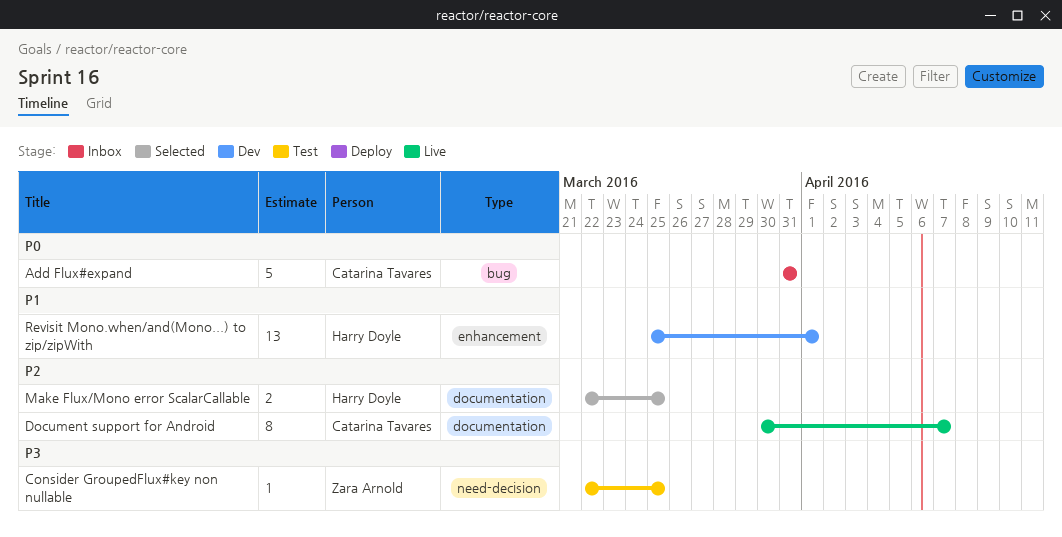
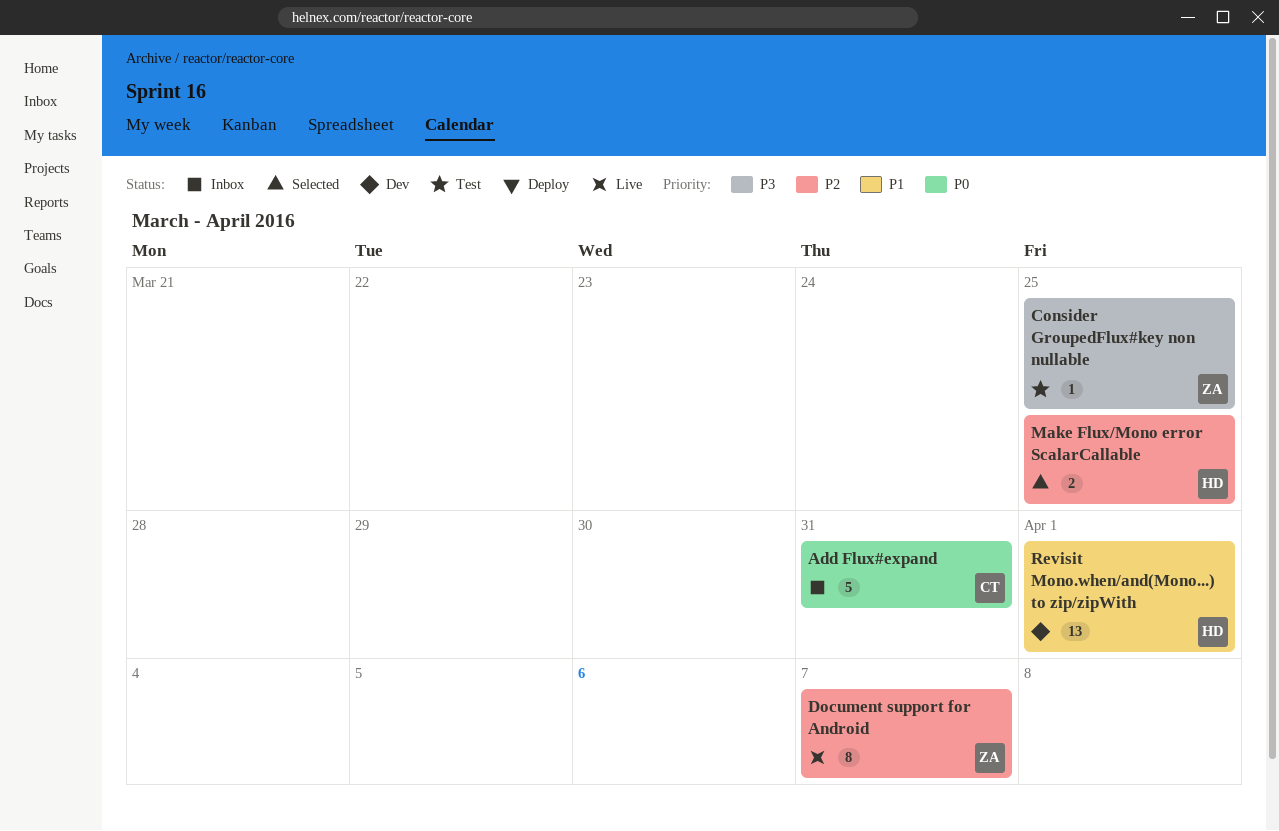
Document support for Android, owner: Catarina Tavares -> Zara Arnold

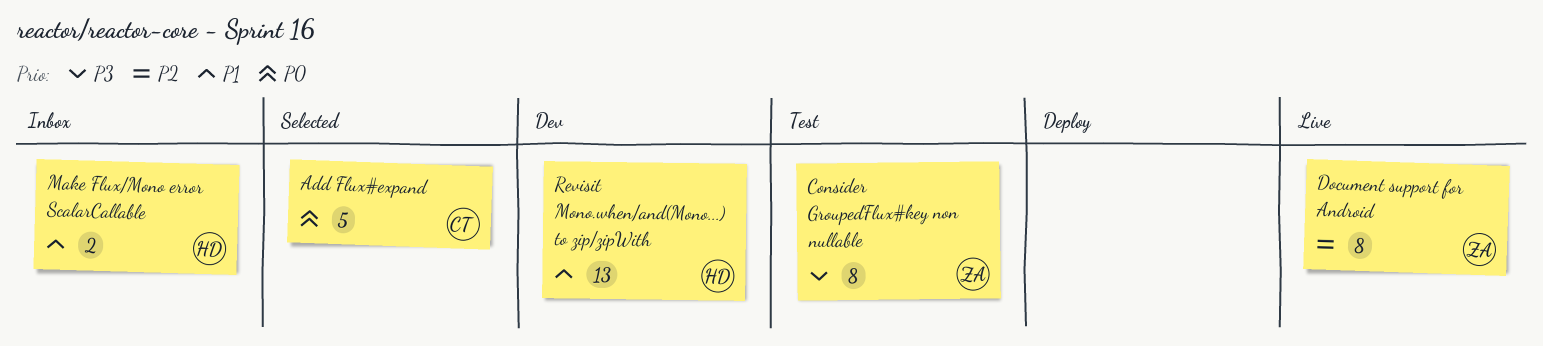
Add Flux#expand, status: Inbox -> Selected
Consider GroupedFlux#key non nullable, estimate: 1 -> 8
Make Flux/Mono error ScalarCallable, status: Selected -> Inbox
Make Flux/Mono error ScalarCallable, priority: P2 -> P1

